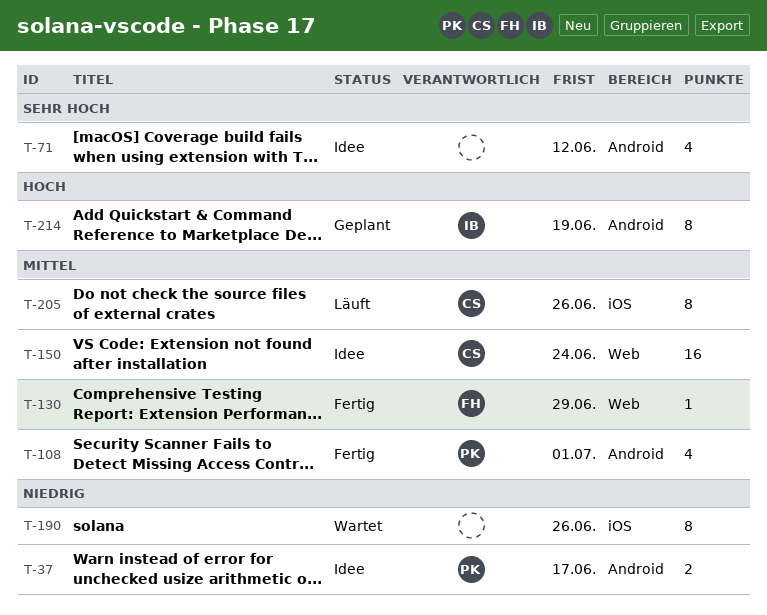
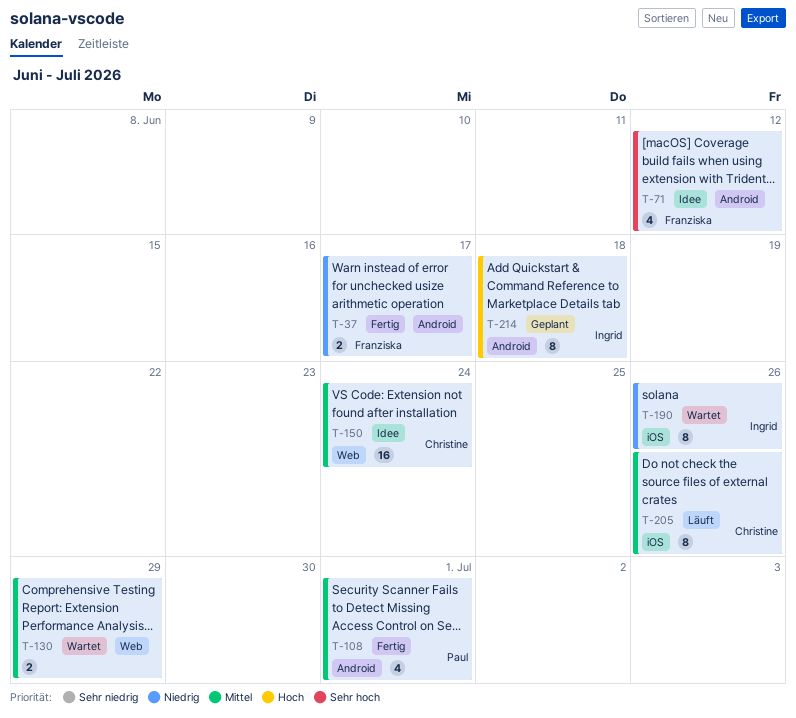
T-37, status: Idee -> Fertig
T-37, owner: Paul -> Franziska
T-71, owner: none -> Franziska
T-130, status: Fertig -> Wartet
T-130, owner: Franziska -> none
T-130, estimate: 1 -> 2
T-190, owner: none -> Ingrid
T-214, due: Jun 19 -> Jun 18

